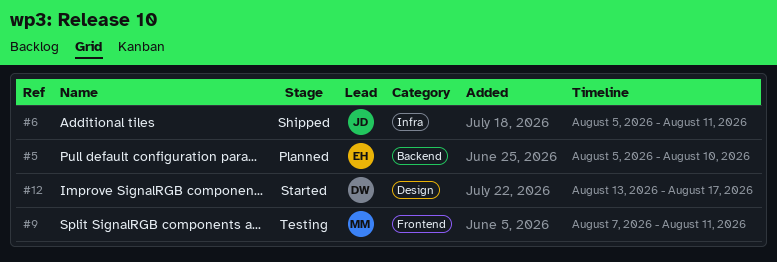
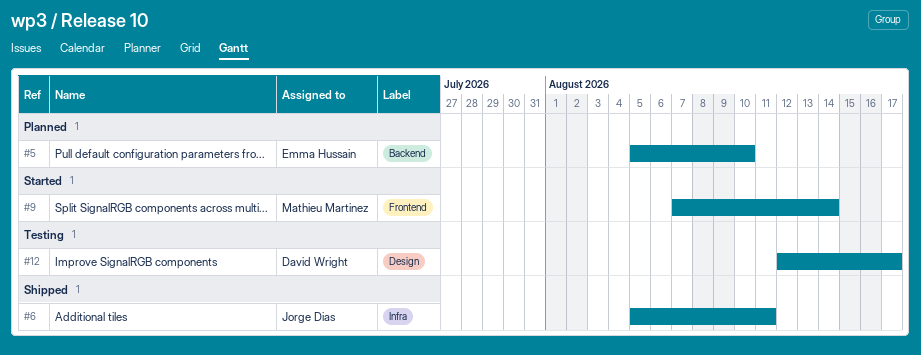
#9, status: Testing -> Started
#9, due: Aug 11 -> Aug 14
#12, status: Started -> Testing
#12, start: Aug 13 -> Aug 12

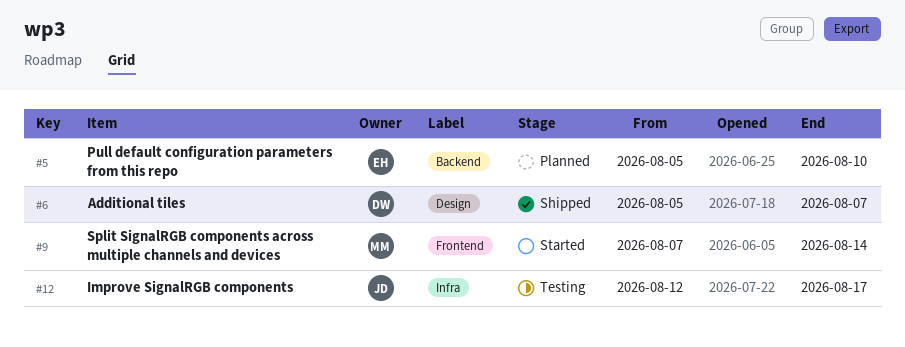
#6, owner: Jorge Dias -> David Wright
#6, label: Infra -> Design
#6, due: Aug 11 -> Aug 7
#12, owner: David Wright -> Jorge Dias
#12, label: Design -> Infra

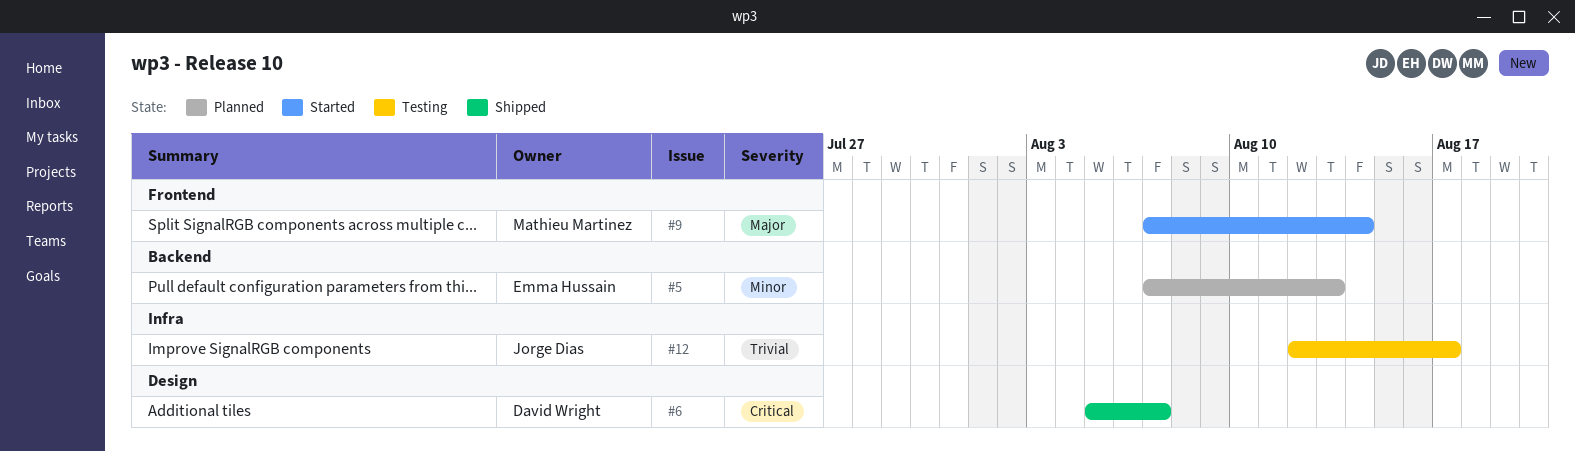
#5, start: Aug 5 -> Aug 7
#5, due: Aug 10 -> Aug 13

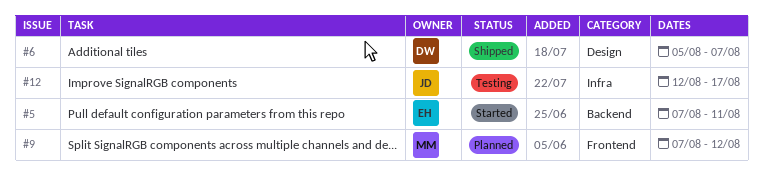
#5, status: Planned -> Started
#5, due: Aug 13 -> Aug 11
#9, status: Started -> Planned
#9, due: Aug 14 -> Aug 12

